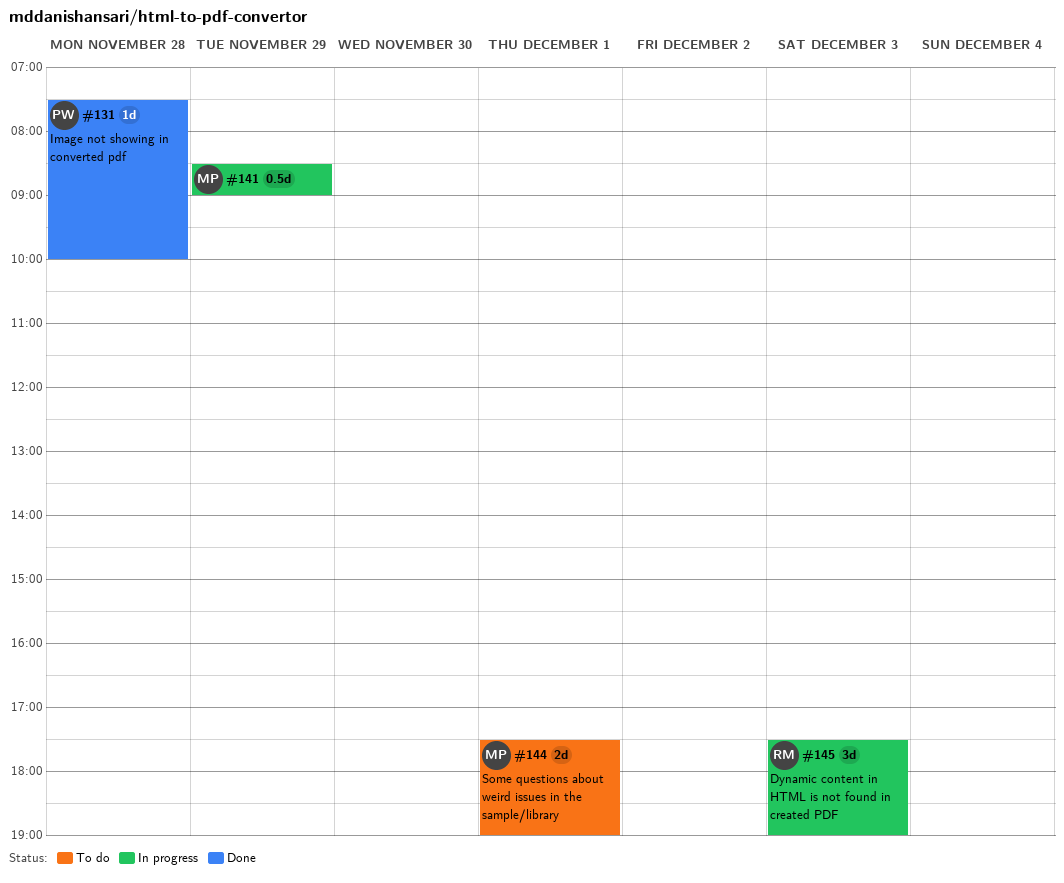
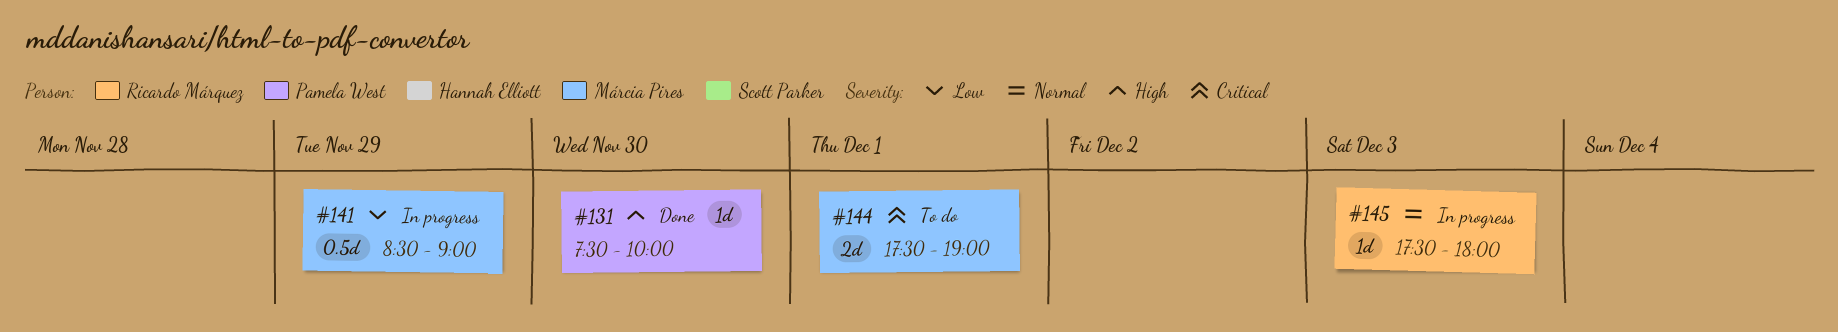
#131, day: Nov 28 -> Nov 30
#145, estimate: 3d -> 1d
#145, ends: 19:00 -> 18:00

